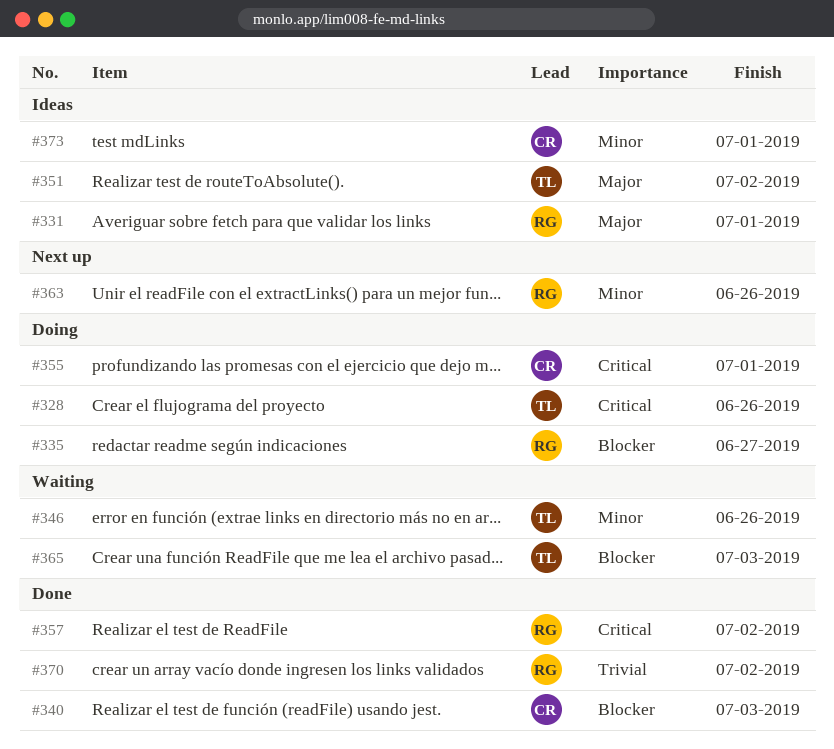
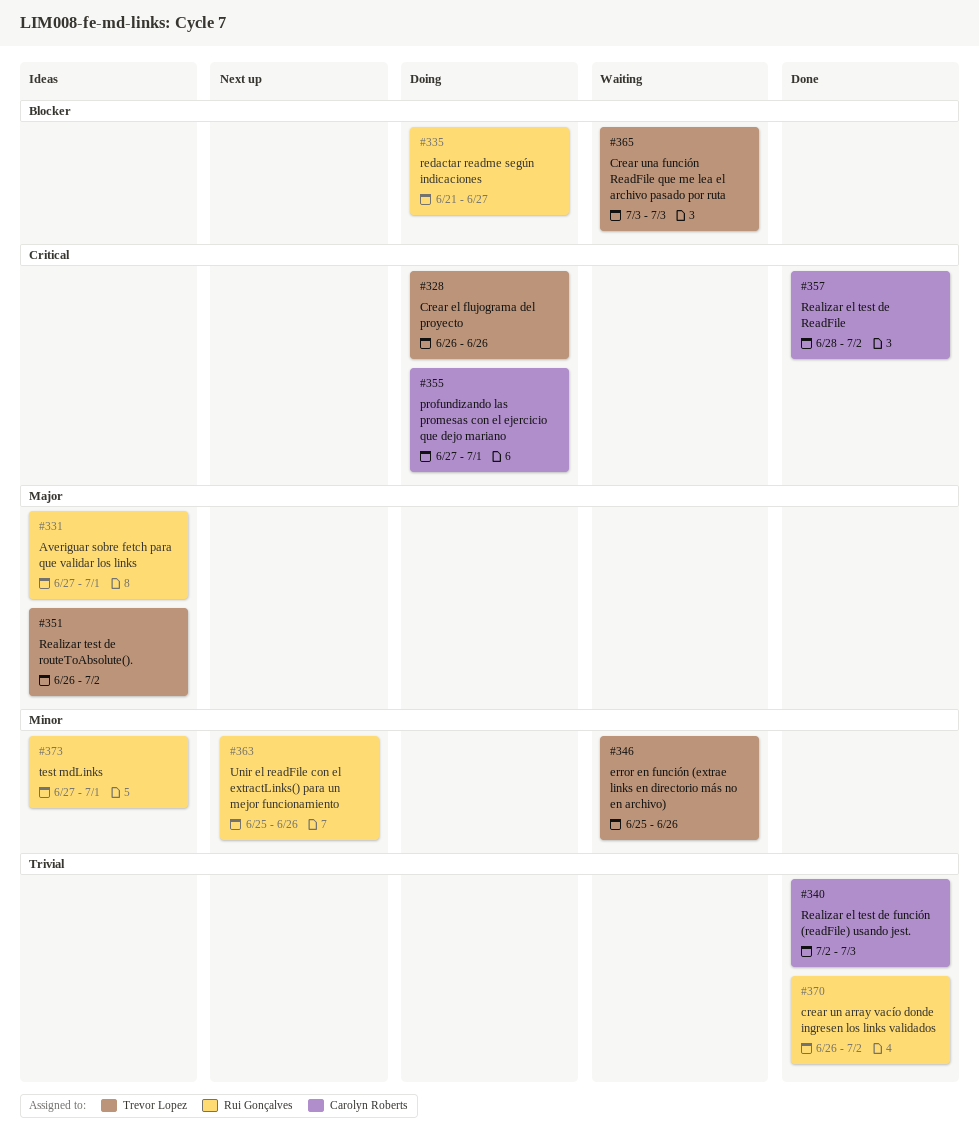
#340, priority: Blocker -> Trivial
#357, owner: Rui Gonçalves -> Carolyn Roberts
#373, owner: Carolyn Roberts -> Rui Gonçalves

